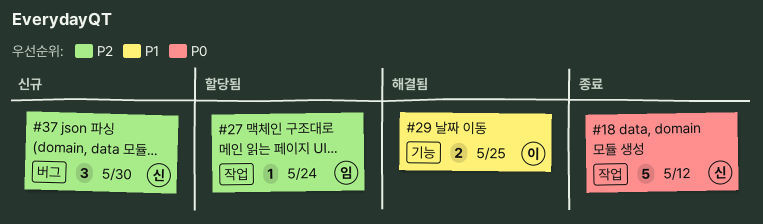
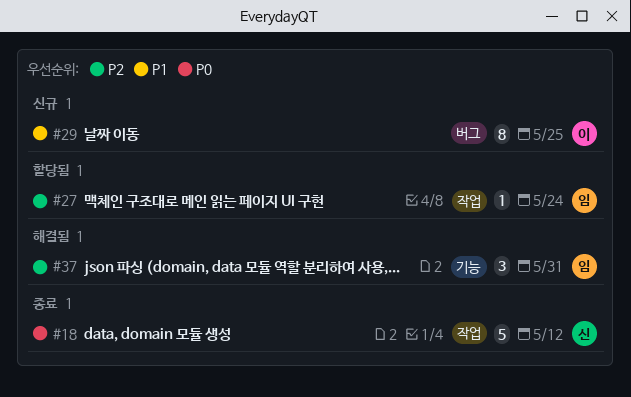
#29, status: 해결됨 -> 신규
#29, label: 기능 -> 버그
#29, estimate: 2 -> 8
#37, status: 신규 -> 해결됨
#37, owner: 신 -> 임
#37, label: 버그 -> 기능
#37, due: May 30 -> May 31

